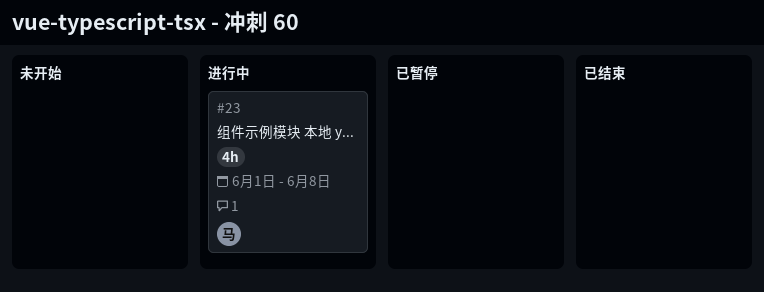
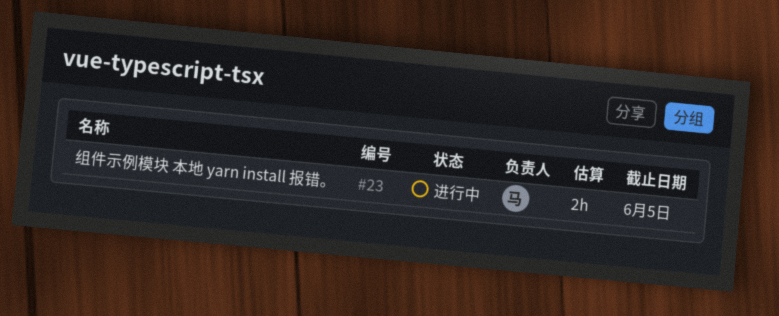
#23, estimate: 4h -> 2h
#23, due: Jun 8 -> Jun 5

